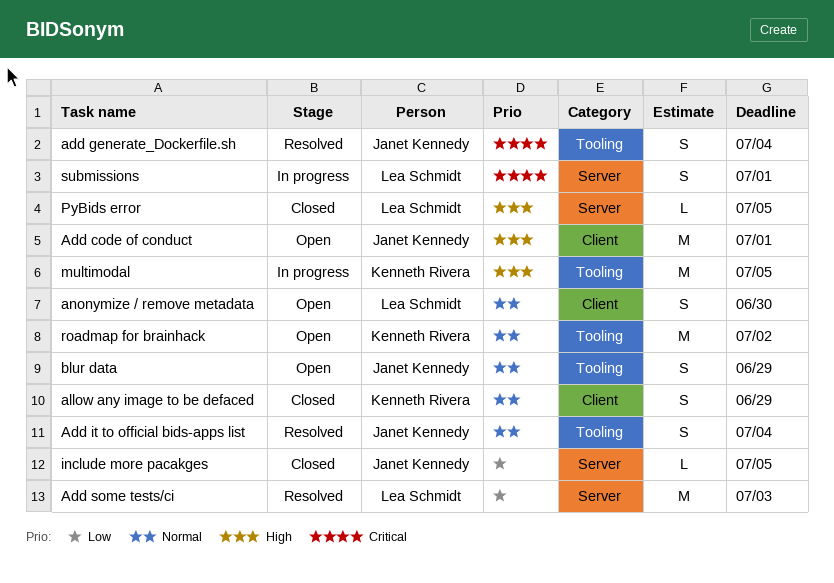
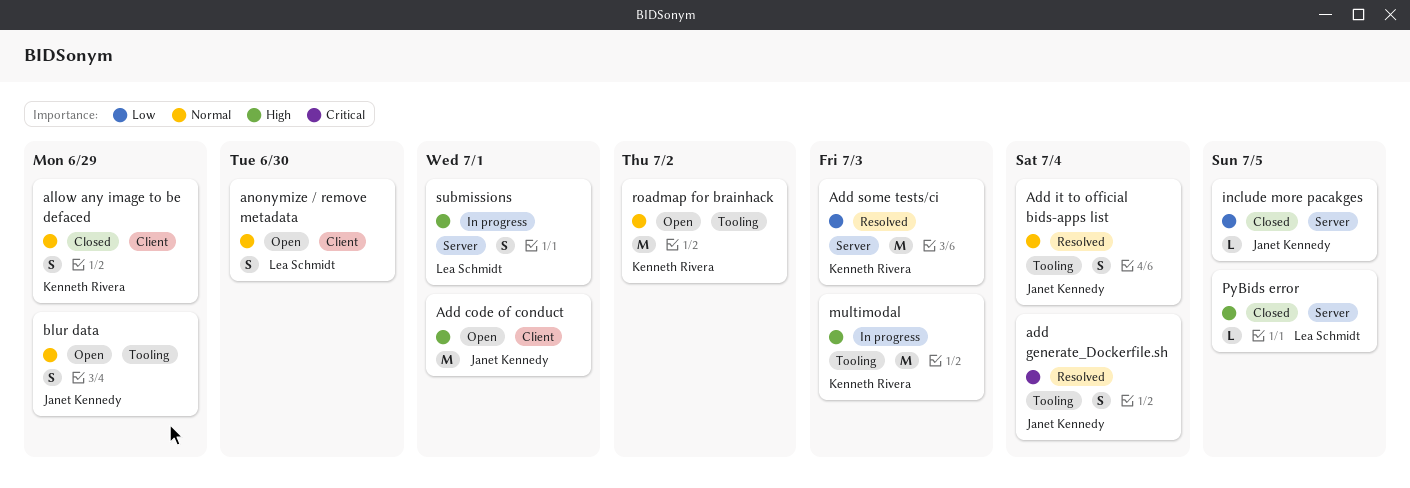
Add some tests/ci, owner: Lea Schmidt -> Kenneth Rivera
multimodal, due: Jul 5 -> Jul 3
submissions, priority: Critical -> High

